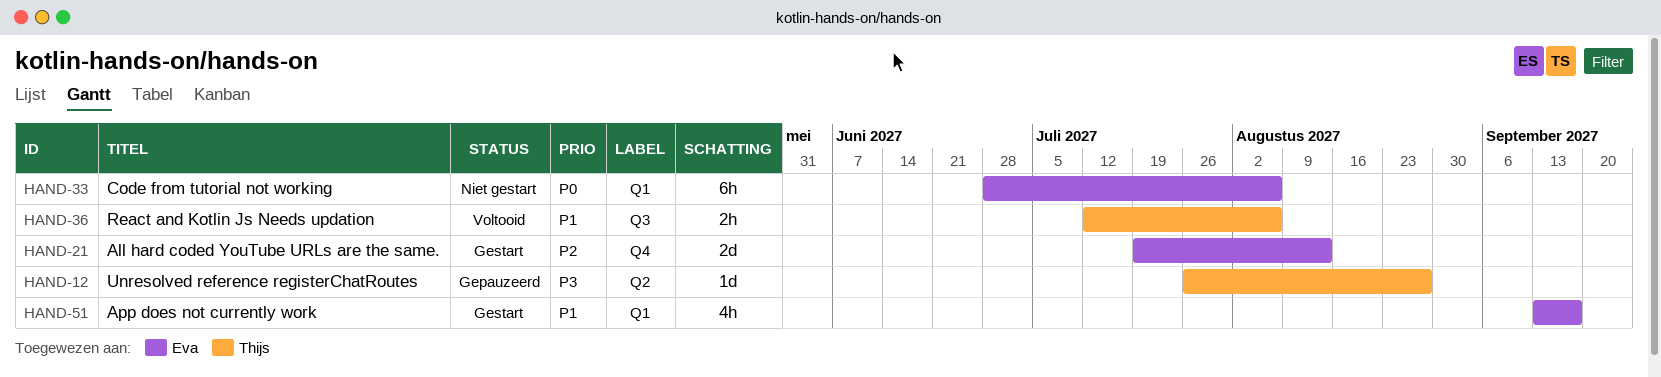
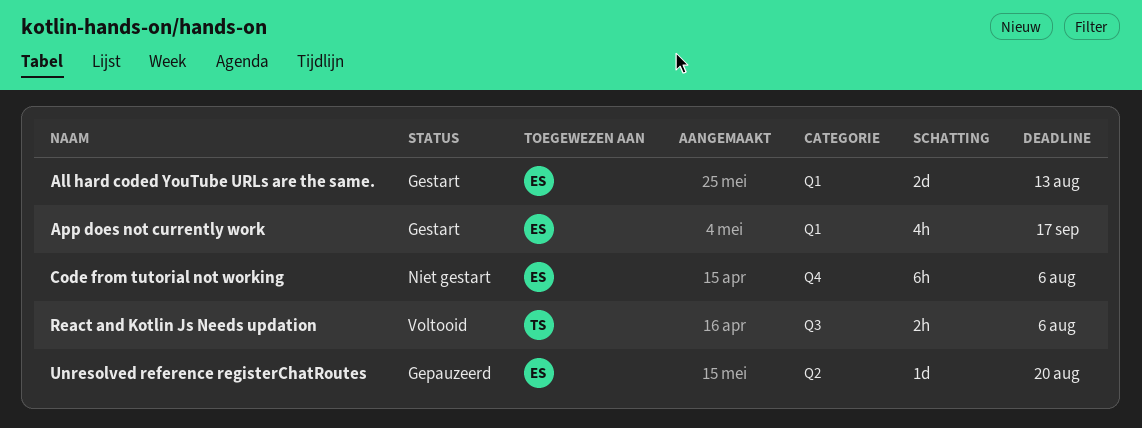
All hard coded YouTube URLs are the same., label: Q4 -> Q1
Code from tutorial not working, label: Q1 -> Q4
Unresolved reference registerChatRoutes, owner: Thijs -> Eva
Unresolved reference registerChatRoutes, due: Aug 27 -> Aug 20

